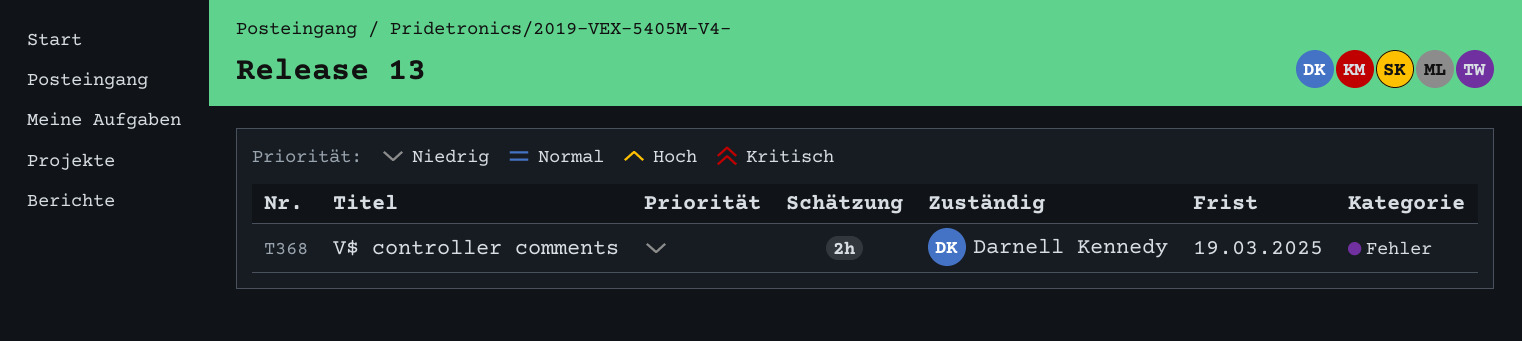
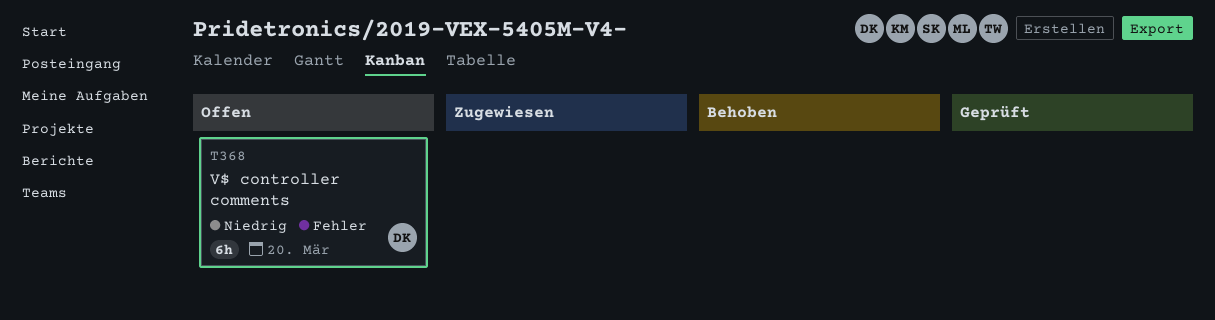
T368, estimate: 2h -> 6h
T368, due: Mar 19 -> Mar 20

